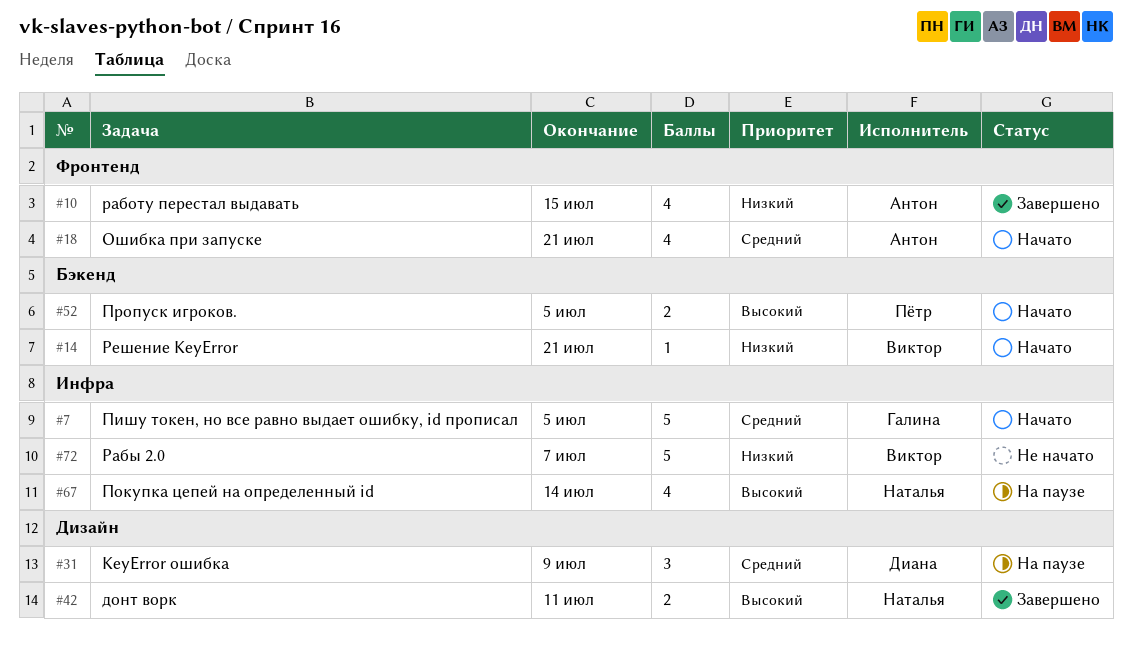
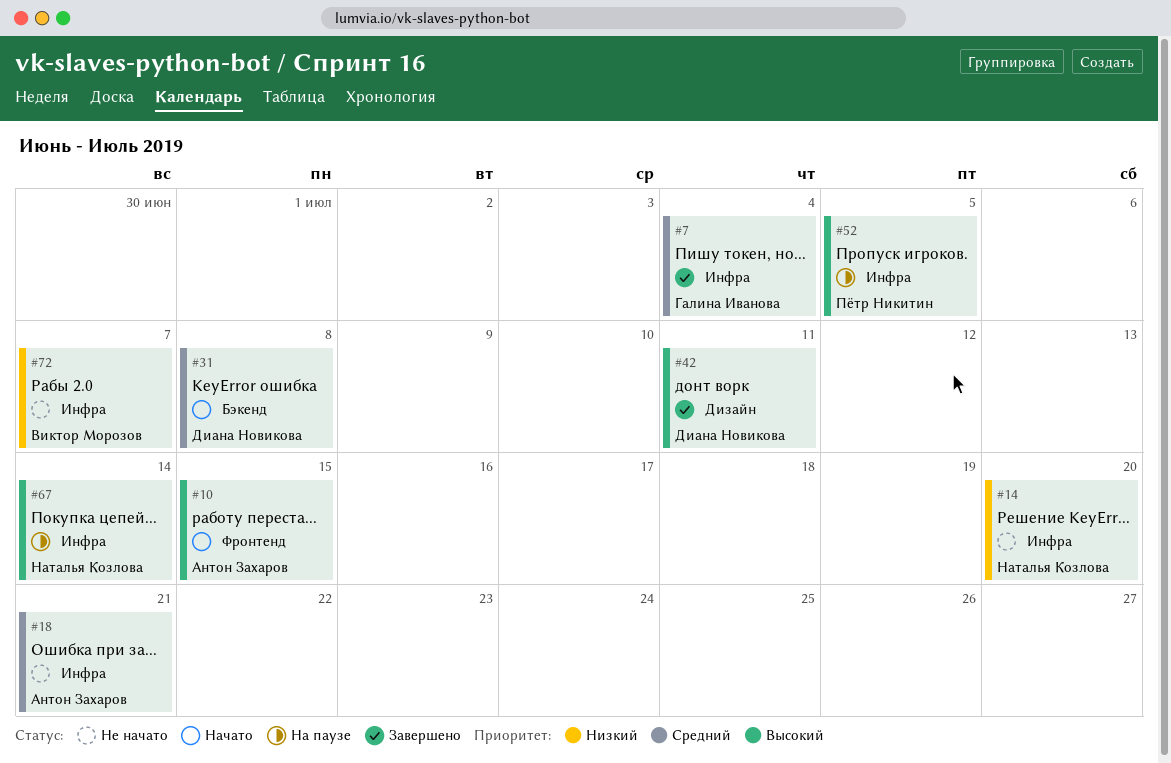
#7, status: Начато -> Завершено
#7, due: Jul 5 -> Jul 4
#10, status: Завершено -> Начато
#10, priority: Низкий -> Высокий
#14, status: Начато -> Не начато
#14, owner: Виктор Морозов -> Наталья Козлова
#14, label: Бэкенд -> Инфра
#14, due: Jul 21 -> Jul 20
#18, status: Начато -> Не начато
#18, label: Фронтенд -> Инфра
#31, status: На паузе -> Начато
#31, label: Дизайн -> Бэкенд
#31, due: Jul 9 -> Jul 8
#42, owner: Наталья Козлова -> Диана Новикова
#52, status: Начато -> На паузе
#52, label: Бэкенд -> Инфра

